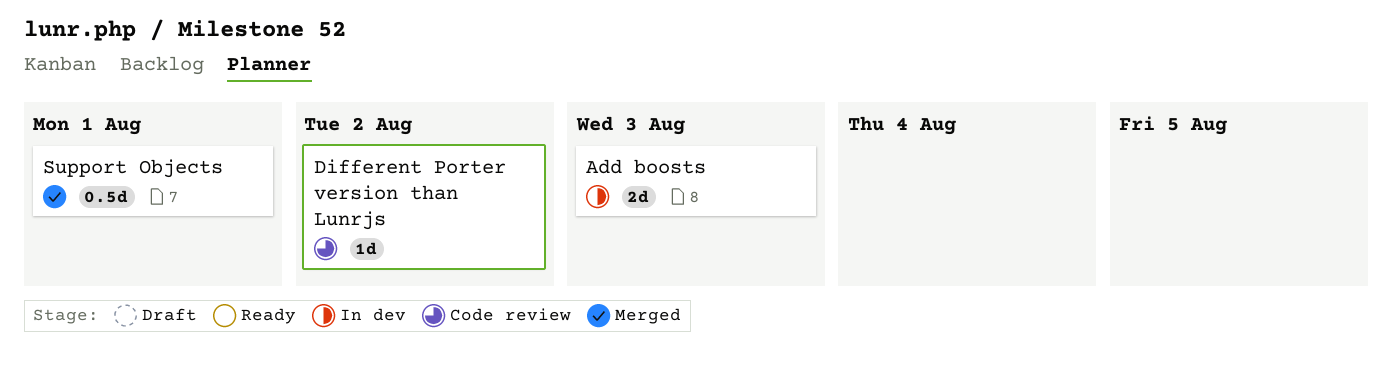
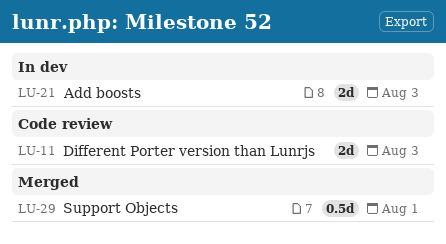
Different Porter version than Lunrjs, estimate: 1d -> 2d
Different Porter version than Lunrjs, due: Aug 2 -> Aug 3

